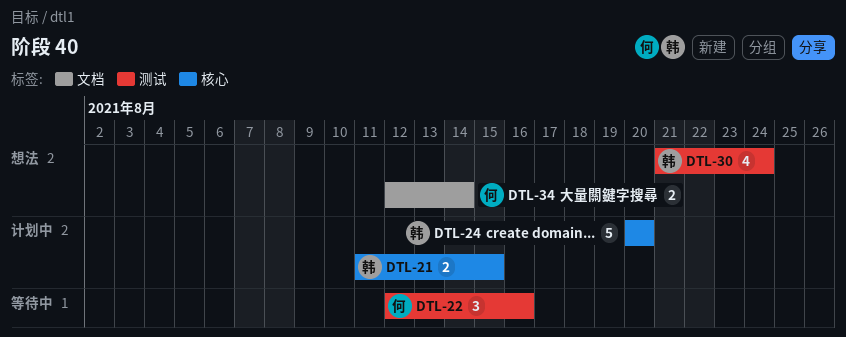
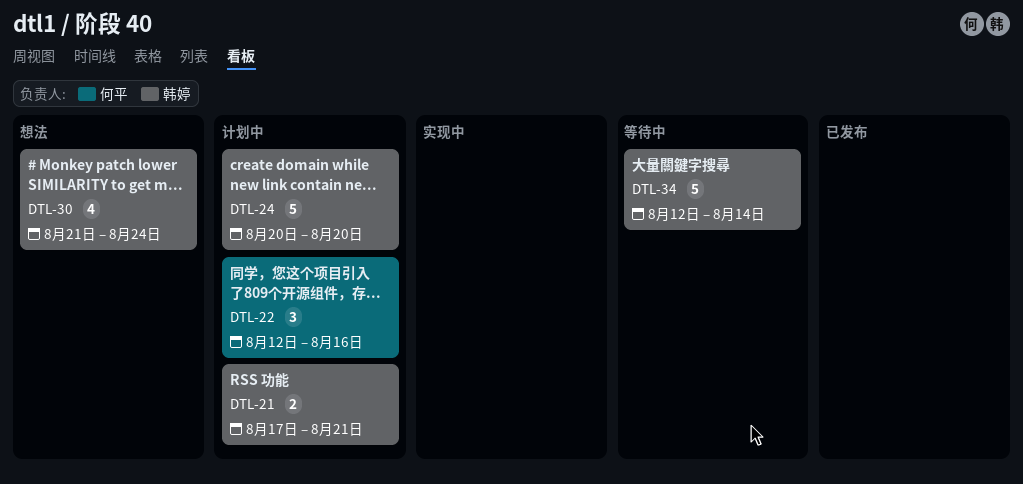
DTL-21, start: Aug 11 -> Aug 17
DTL-21, due: Aug 15 -> Aug 21
DTL-22, status: 等待中 -> 计划中
DTL-34, status: 想法 -> 等待中
DTL-34, owner: 何平 -> 韩婷
DTL-34, estimate: 2 -> 5

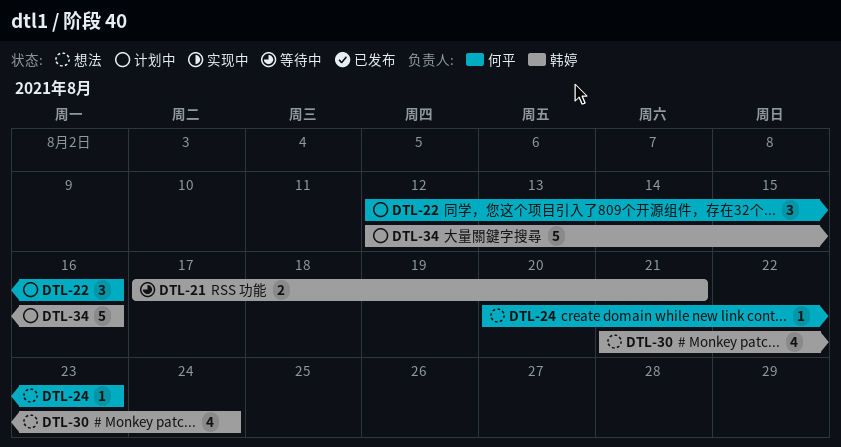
DTL-21, status: 计划中 -> 等待中
DTL-24, status: 计划中 -> 想法
DTL-24, owner: 韩婷 -> 何平
DTL-24, estimate: 5 -> 1
DTL-24, due: Aug 20 -> Aug 23
DTL-34, status: 等待中 -> 计划中
DTL-34, due: Aug 14 -> Aug 16

